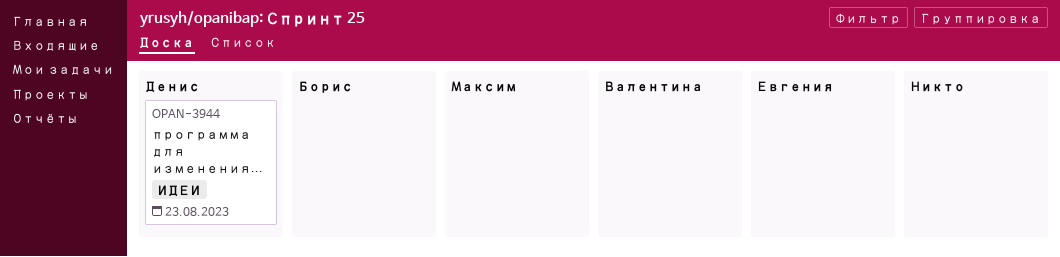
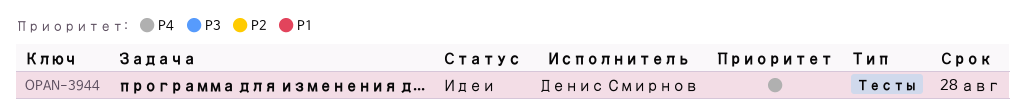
OPAN-3944, due: Aug 23 -> Aug 28

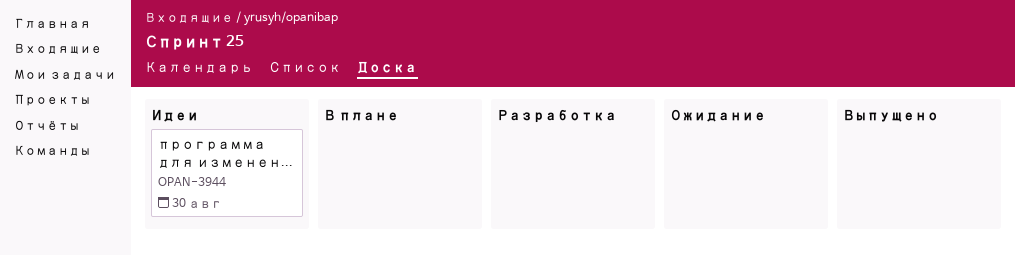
OPAN-3944, due: Aug 28 -> Aug 30

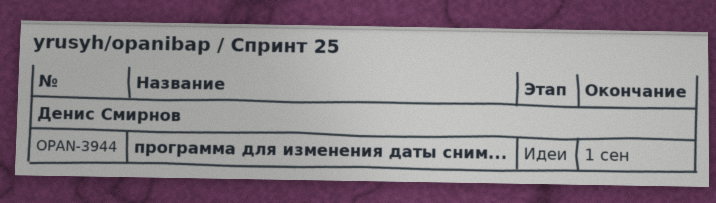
OPAN-3944, due: Aug 30 -> Sep 1

